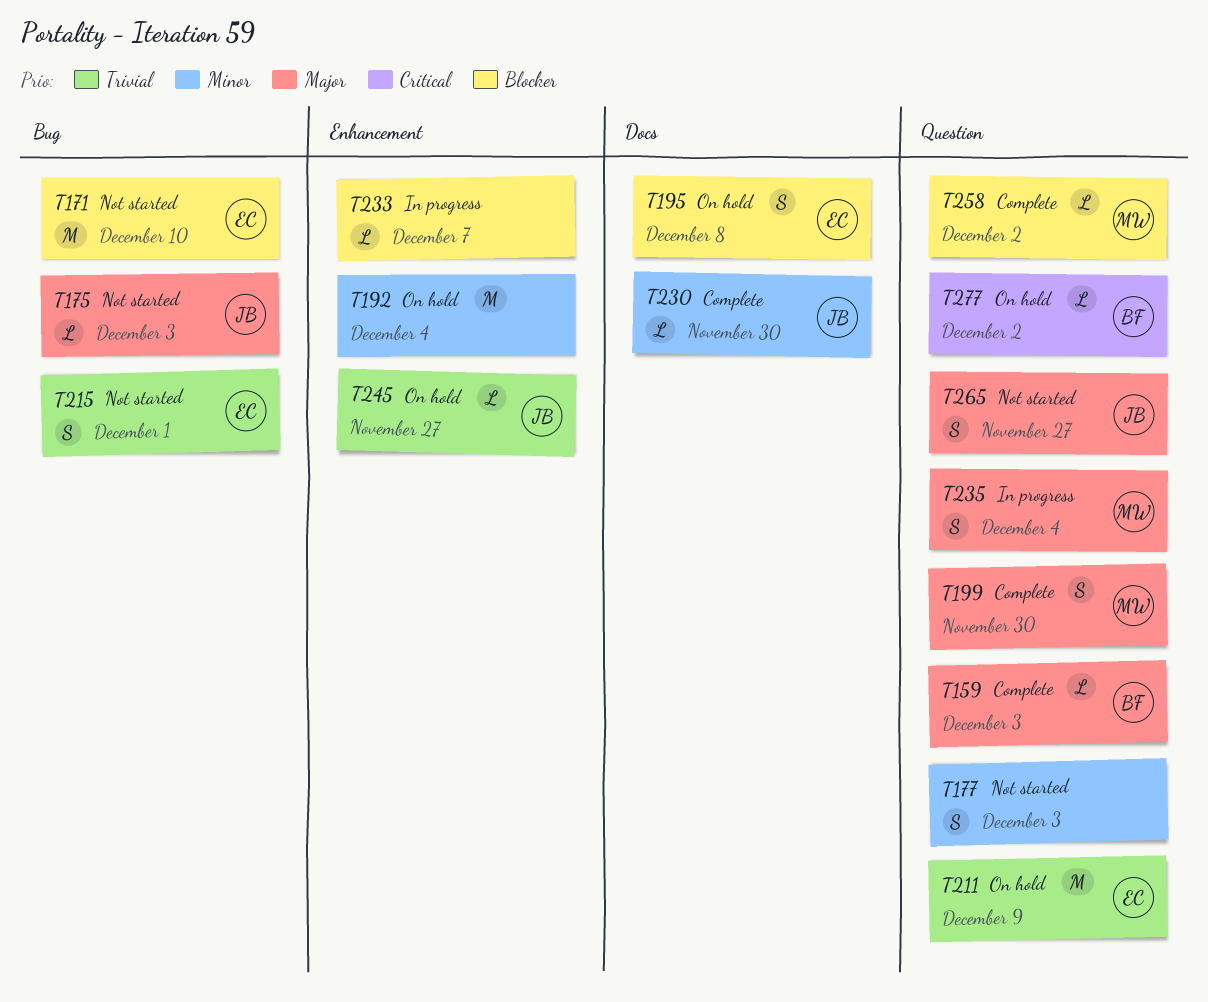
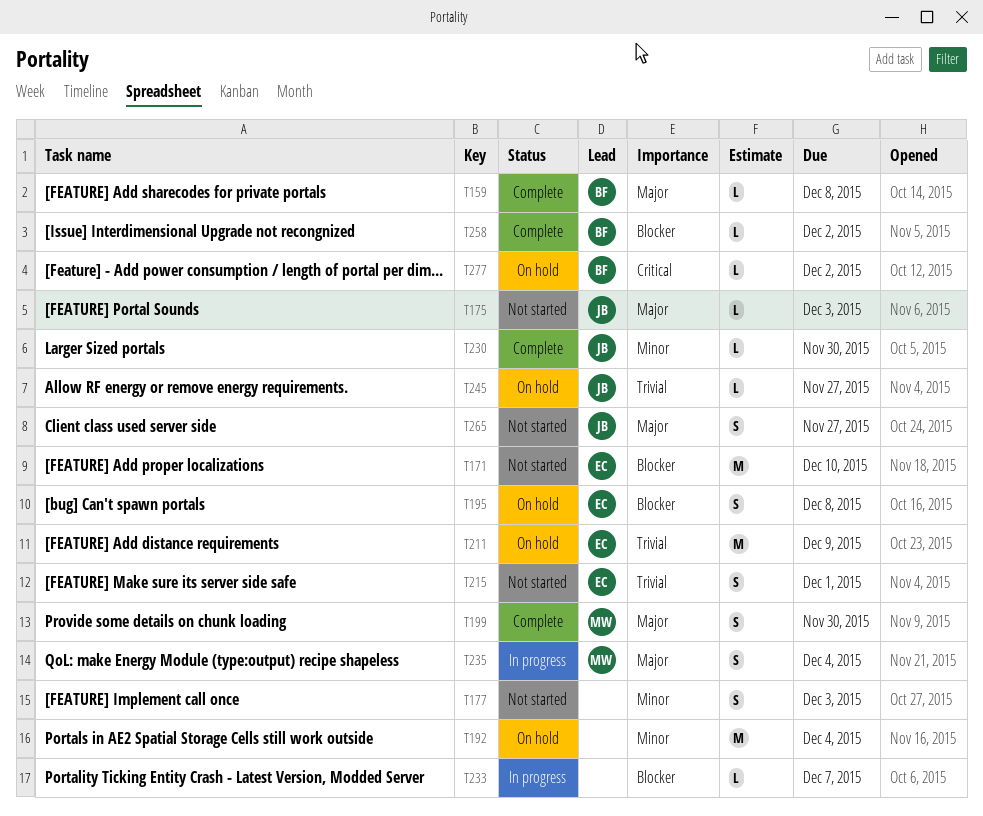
T159, due: Dec 3 -> Dec 8
T258, owner: MW -> BF

